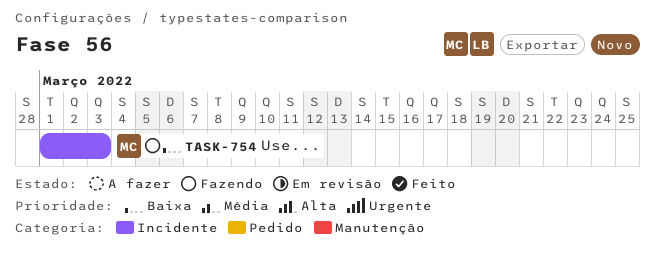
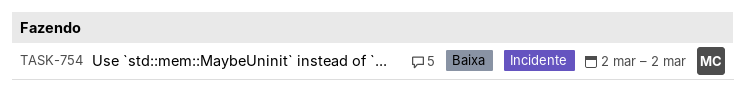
TASK-754, start: Mar 1 -> Mar 2
TASK-754, due: Mar 3 -> Mar 2

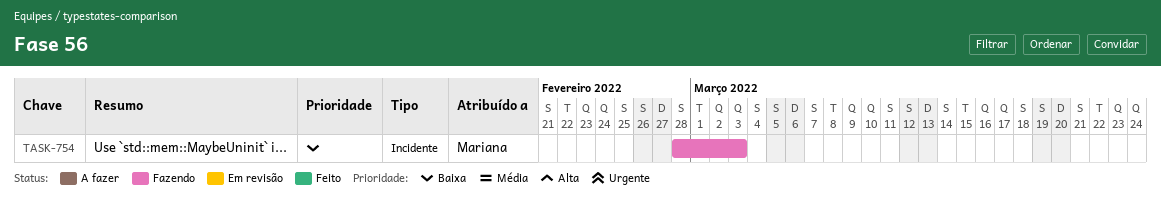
TASK-754, start: Mar 2 -> Feb 28
TASK-754, due: Mar 2 -> Mar 3

